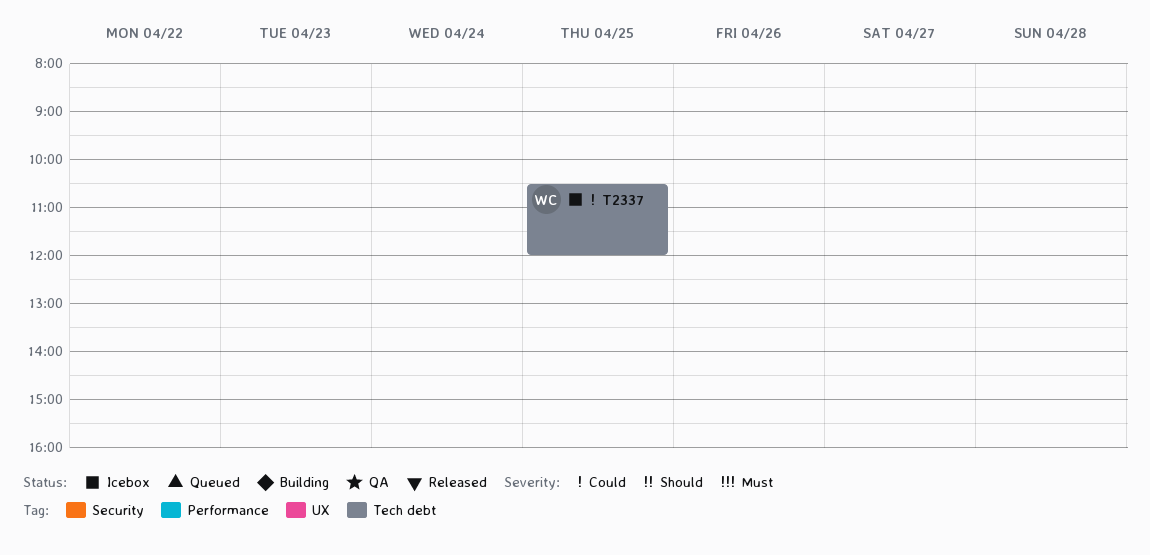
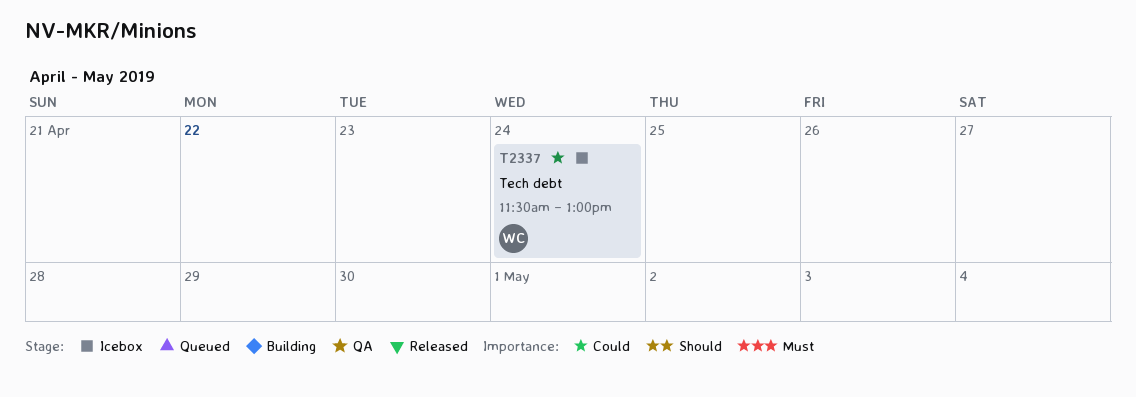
T2337, day: Apr 25 -> Apr 24
T2337, begins: 10:30 -> 11:30
T2337, ends: 12:00 -> 13:00

